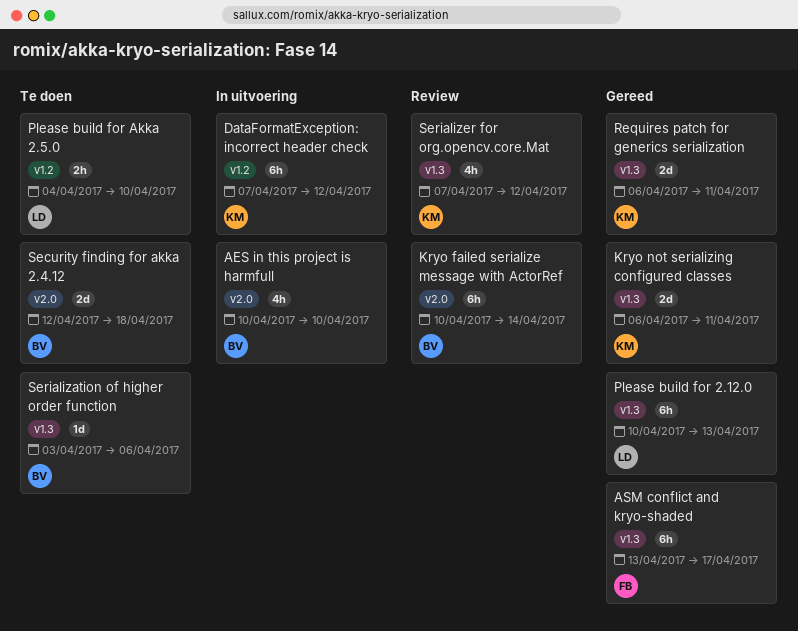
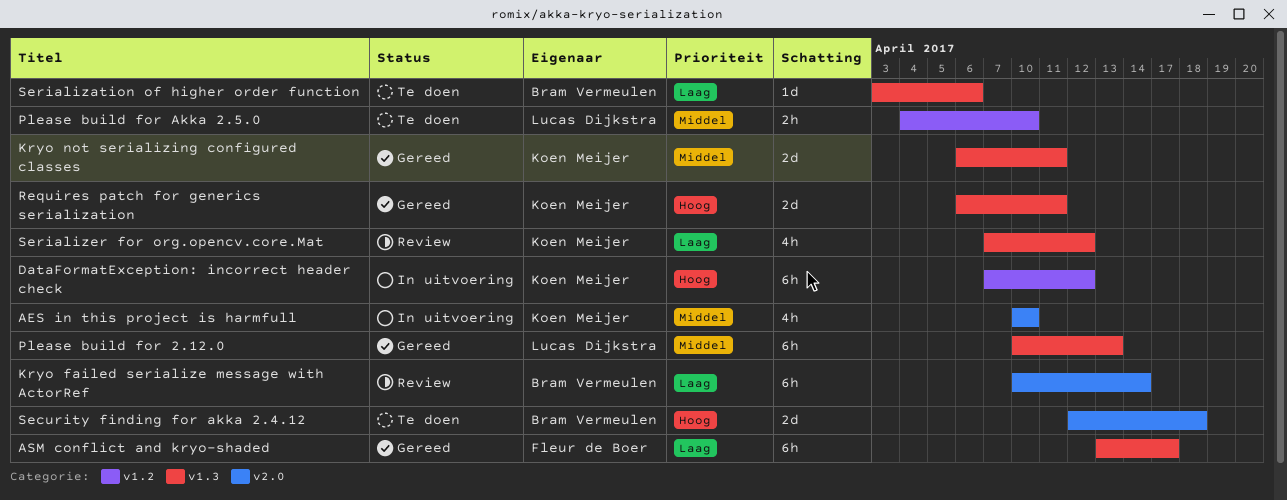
AES in this project is harmfull, owner: Bram Vermeulen -> Koen Meijer

